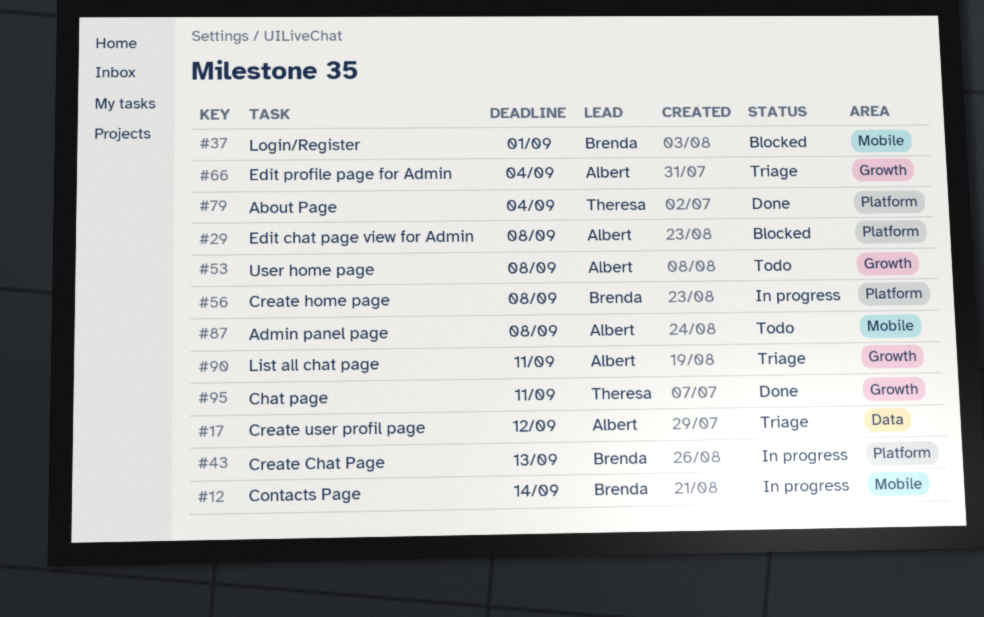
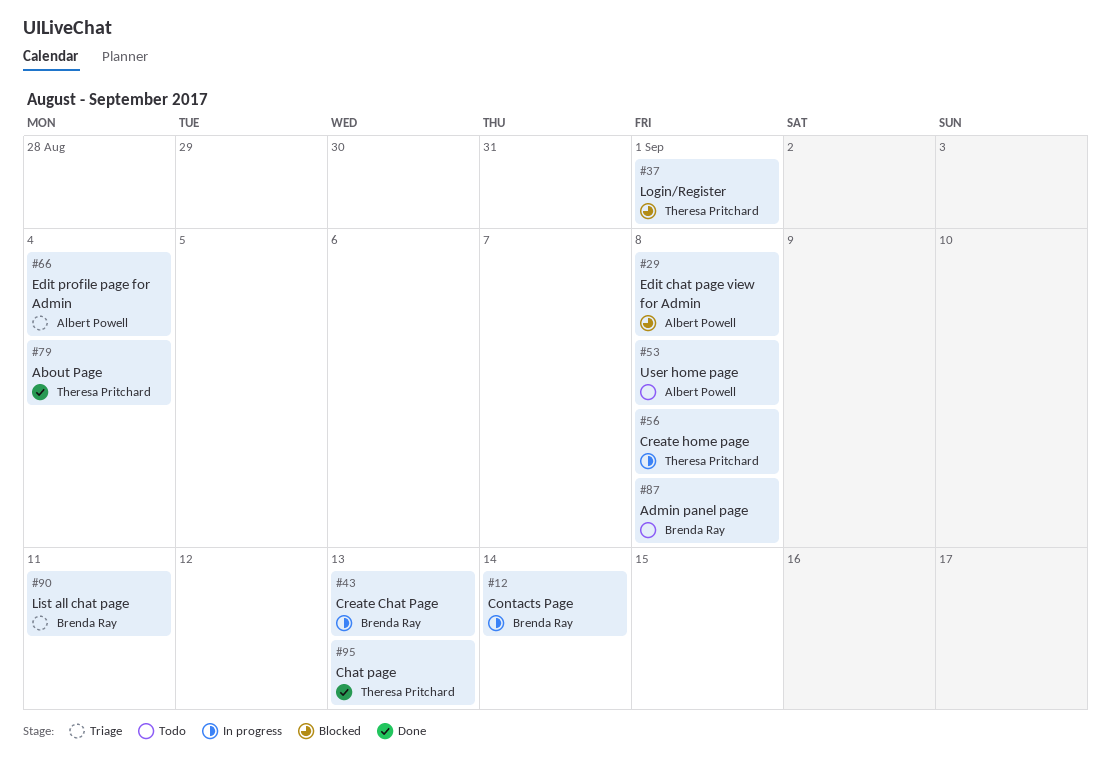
#17: present -> none
#37, owner: Brenda Ray -> Theresa Pritchard
#56, owner: Brenda Ray -> Theresa Pritchard
#87, owner: Albert Powell -> Brenda Ray
#90, owner: Albert Powell -> Brenda Ray
#95, due: Sep 11 -> Sep 13

